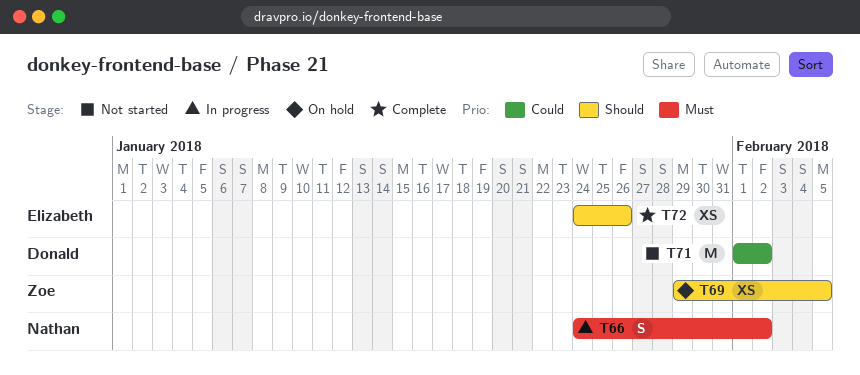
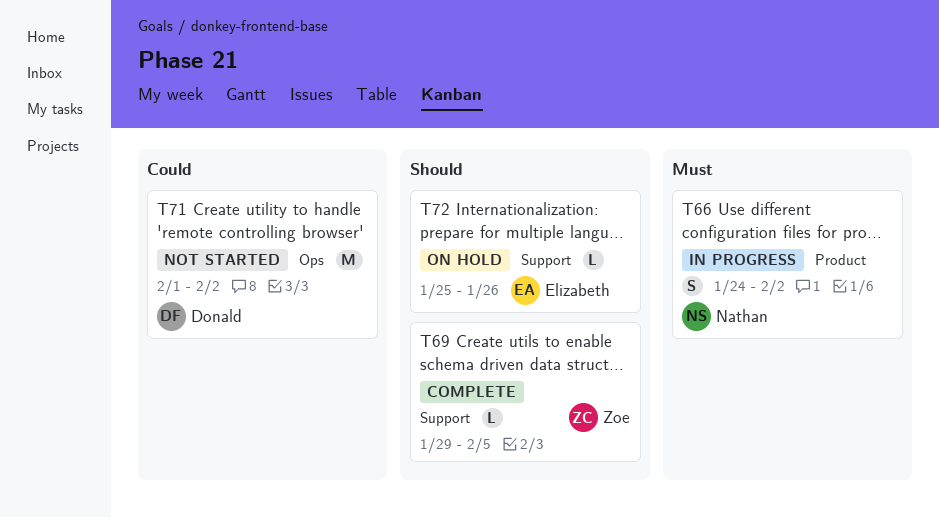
T69, status: On hold -> Complete
T69, estimate: XS -> L
T72, status: Complete -> On hold
T72, estimate: XS -> L
T72, start: Jan 24 -> Jan 25

